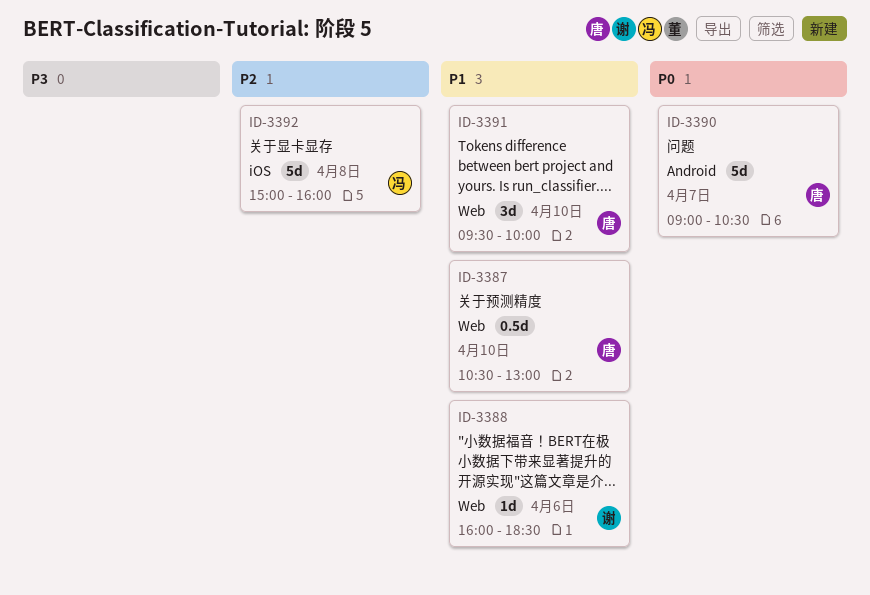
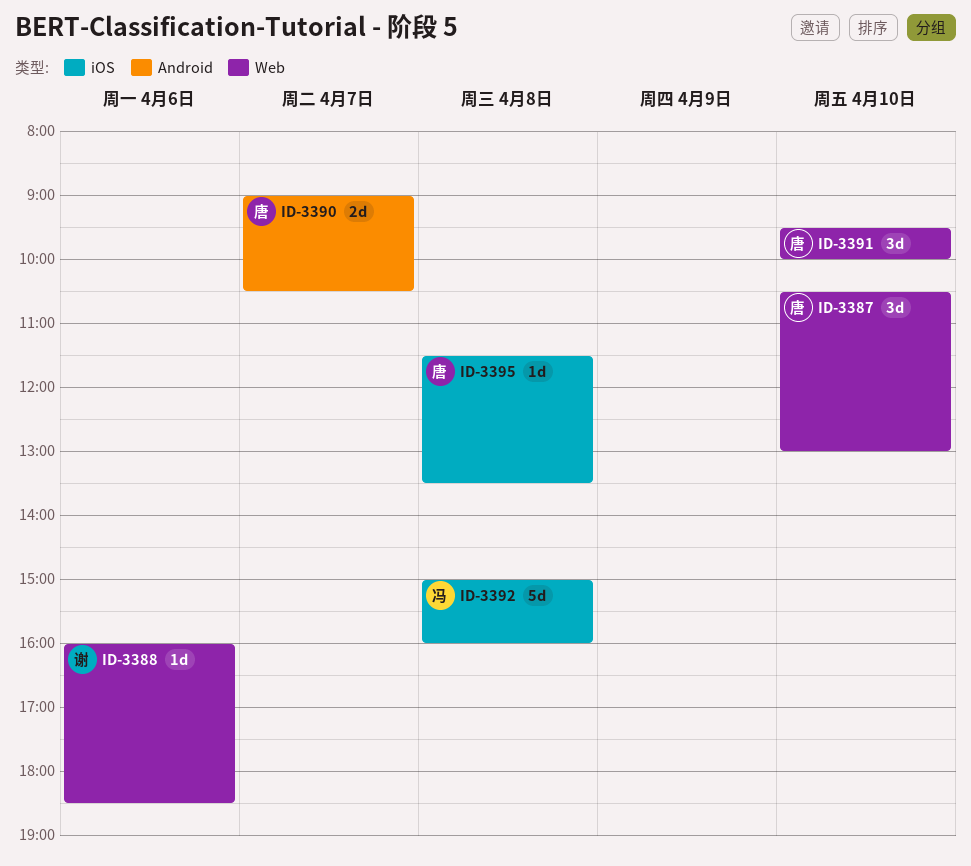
ID-3387, estimate: 0.5d -> 3d
ID-3390, estimate: 5d -> 2d
ID-3395: none -> present

